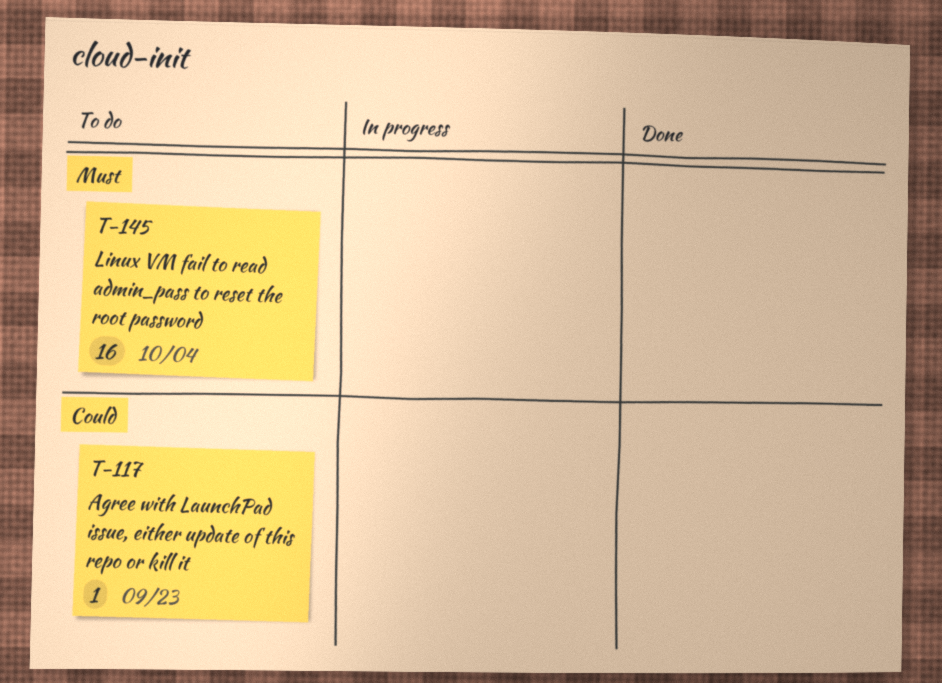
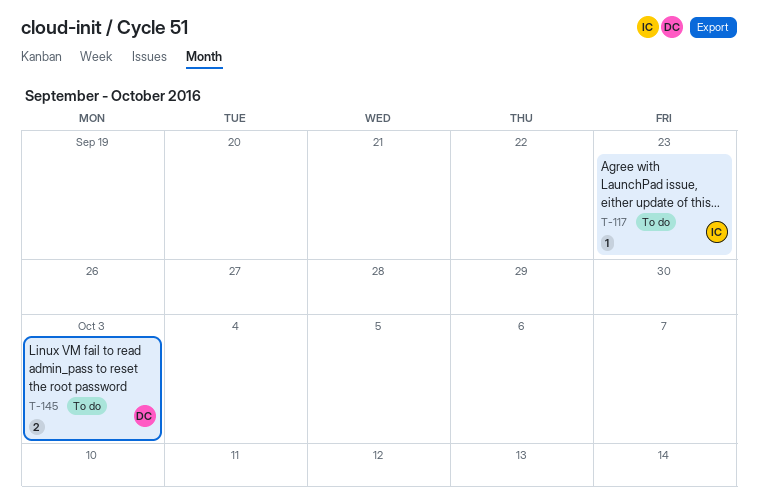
T-145, estimate: 16 -> 2
T-145, due: Oct 4 -> Oct 3

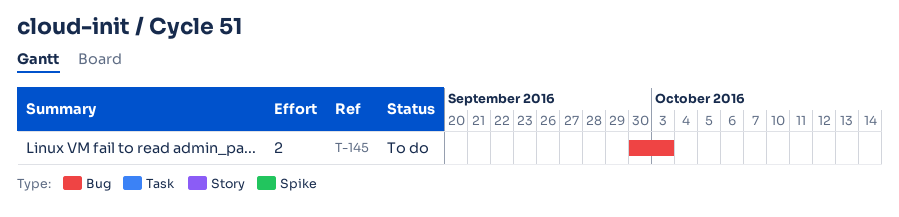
T-117: present -> none

